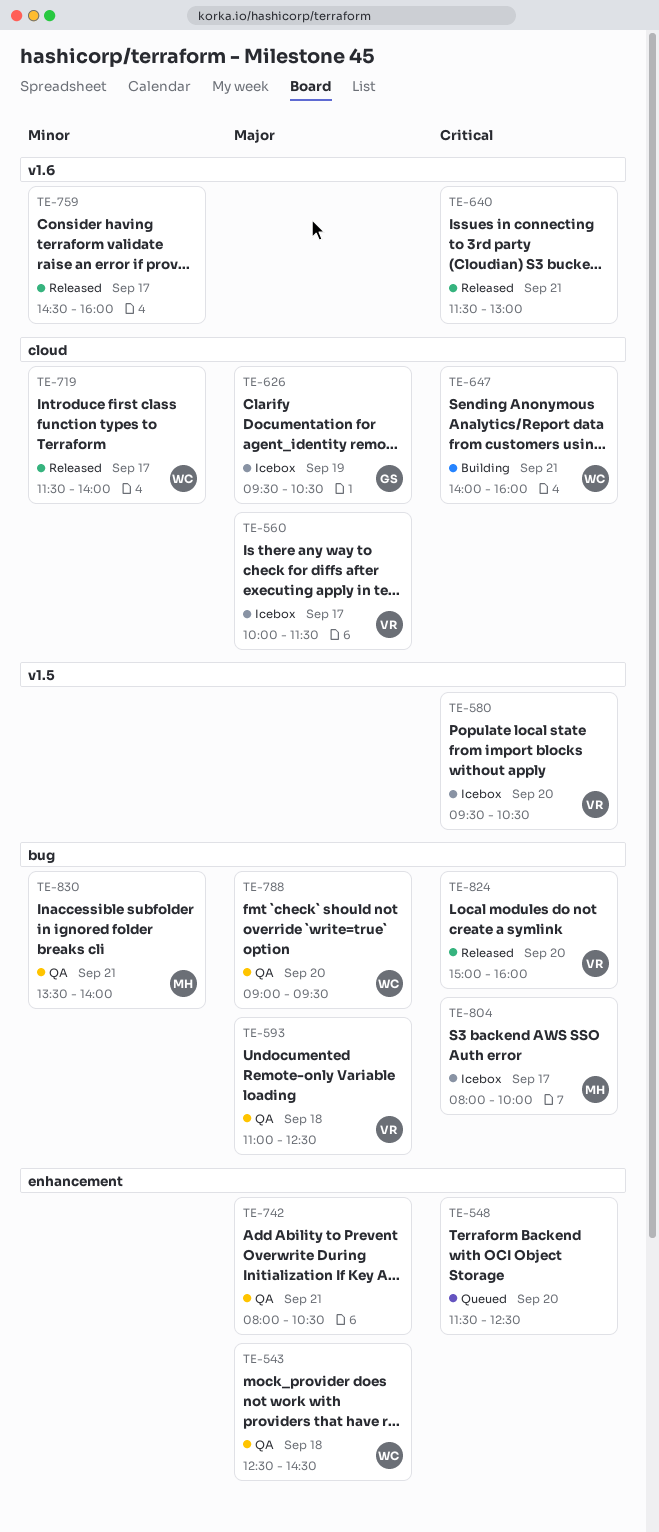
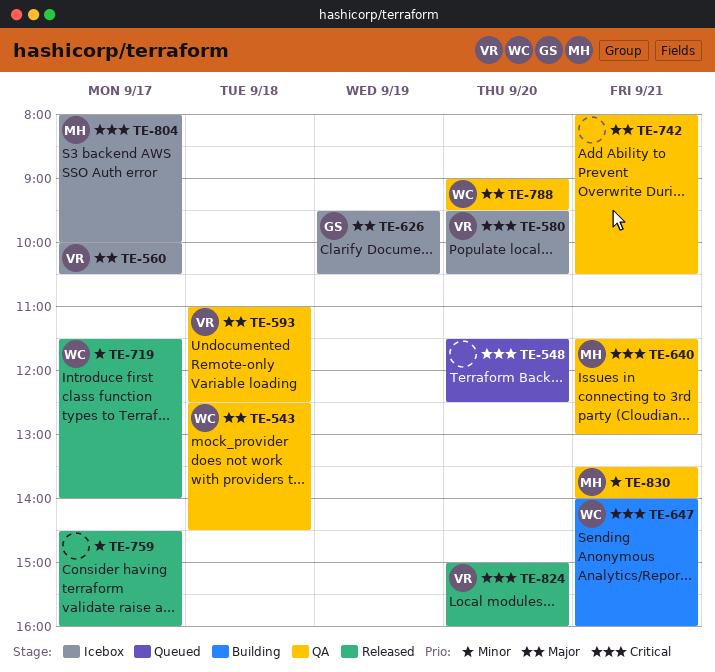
TE-560, ends: 11:30 -> 10:30
TE-640, status: Released -> QA
TE-640, owner: none -> MH

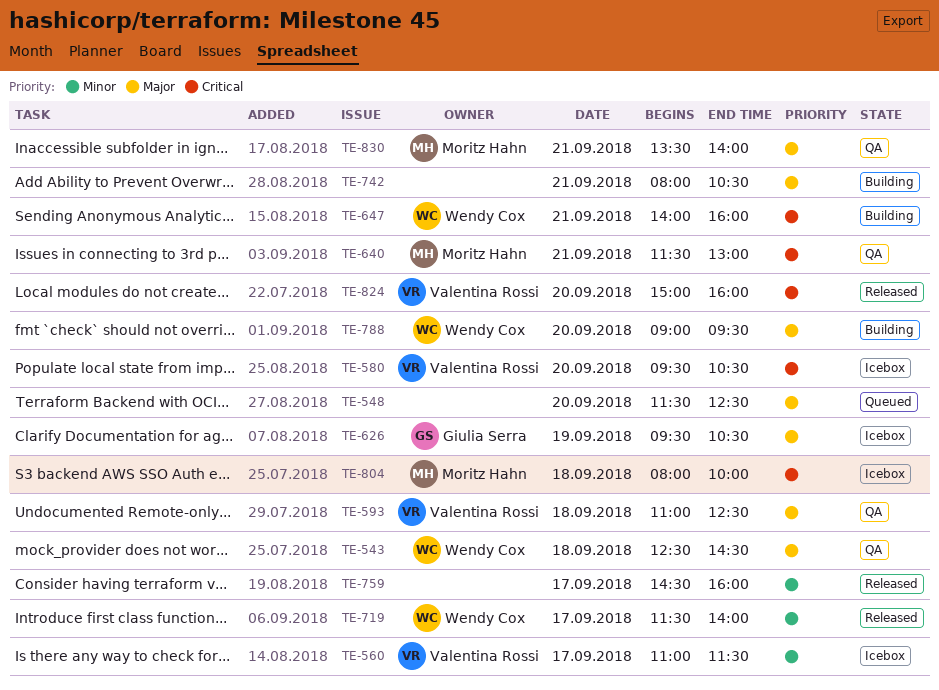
TE-548, priority: Critical -> Major
TE-560, priority: Major -> Minor
TE-560, begins: 10:00 -> 11:00
TE-560, ends: 10:30 -> 11:30
TE-742, status: QA -> Building
TE-788, status: QA -> Building
TE-804, day: Sep 17 -> Sep 18
TE-830, priority: Minor -> Major

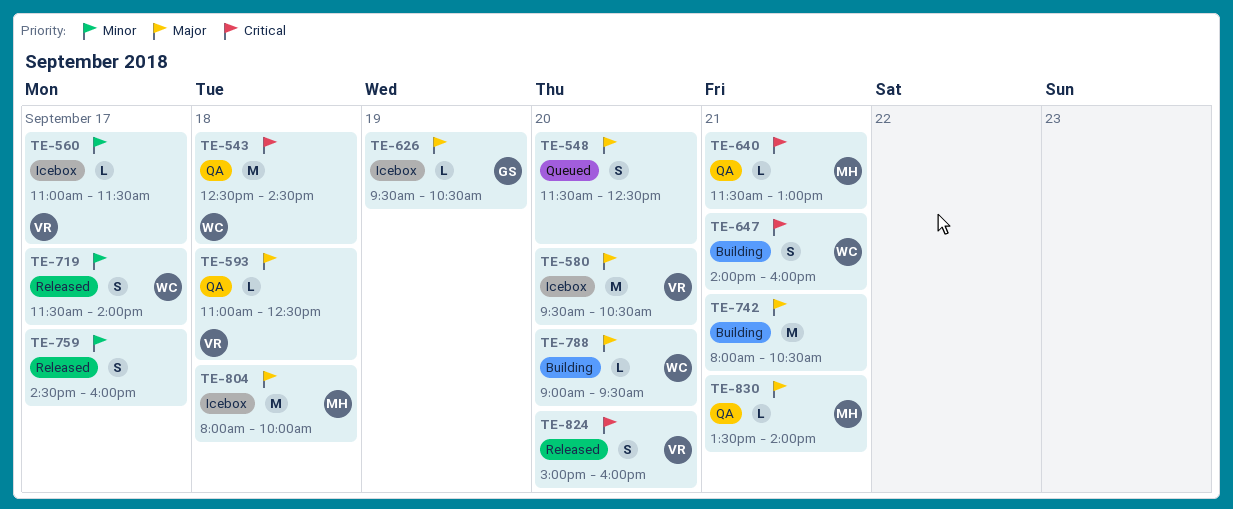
TE-543, priority: Major -> Critical
TE-580, priority: Critical -> Major
TE-804, priority: Critical -> Major

